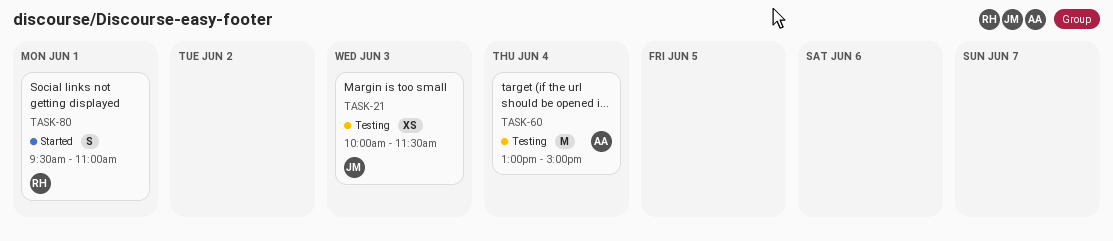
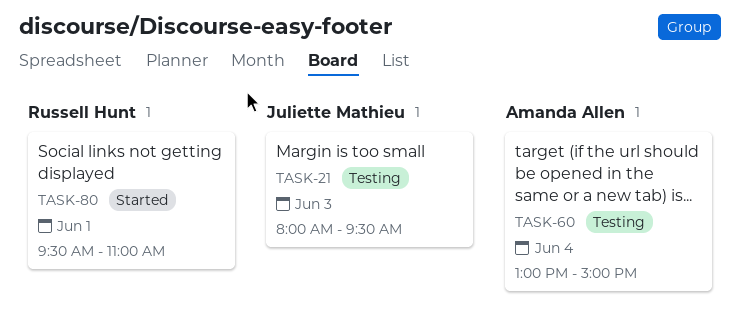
TASK-21, begins: 10:00 -> 08:00
TASK-21, ends: 11:30 -> 09:30

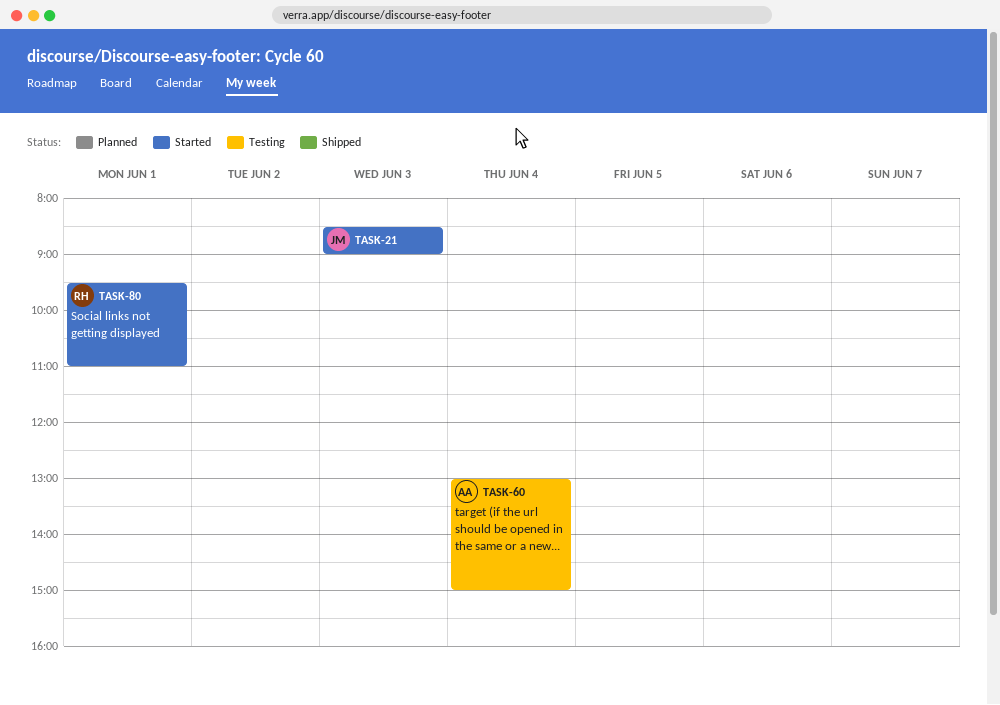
TASK-21, status: Testing -> Started
TASK-21, begins: 08:00 -> 08:30
TASK-21, ends: 09:30 -> 09:00

